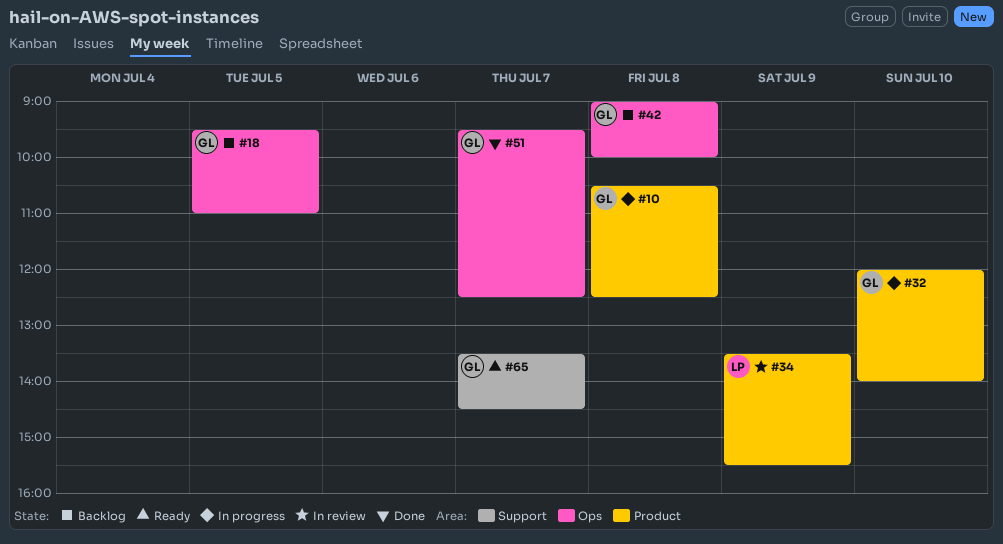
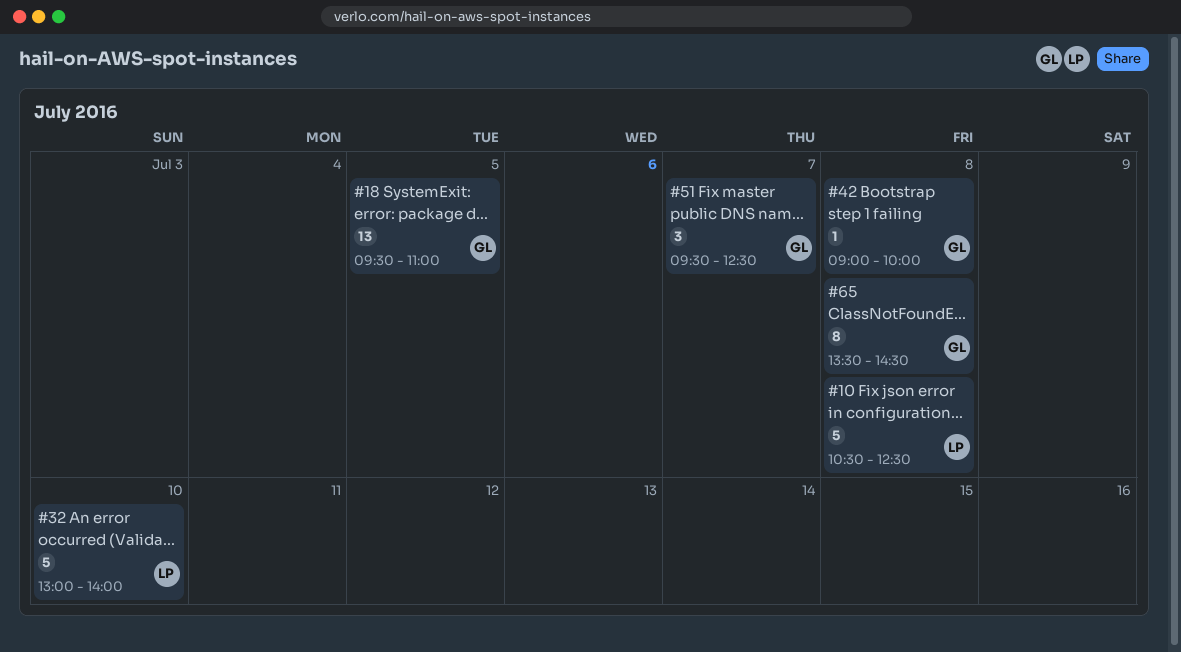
#10, owner: GL -> LP
#32, owner: GL -> LP
#32, begins: 12:00 -> 13:00
#34: present -> none
#65, day: Jul 7 -> Jul 8

